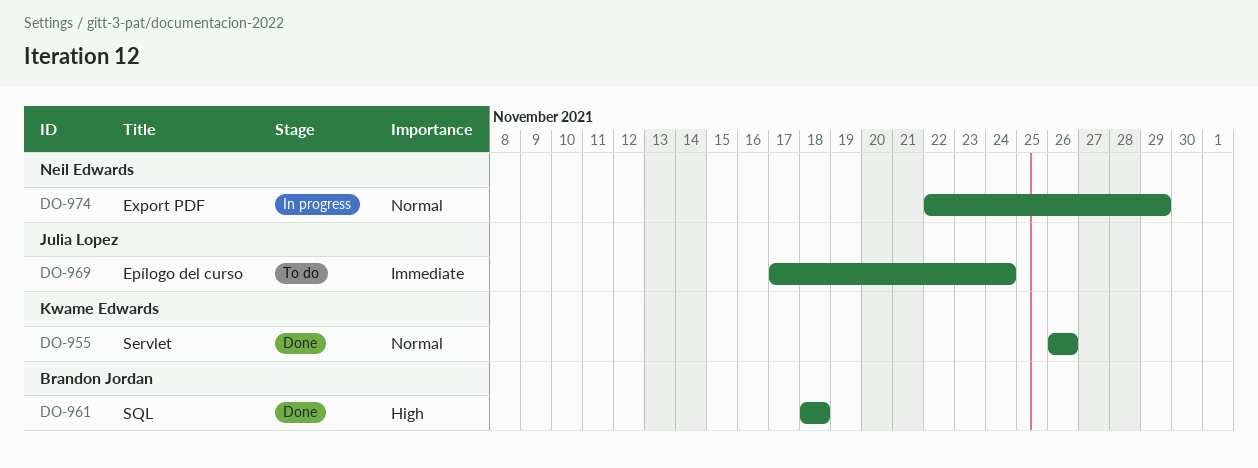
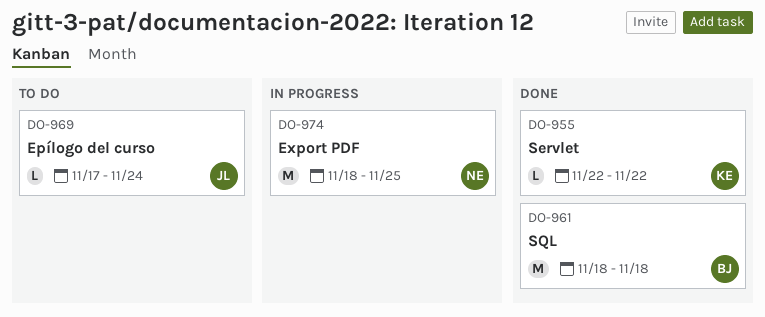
DO-955, start: Nov 26 -> Nov 22
DO-955, due: Nov 26 -> Nov 22
DO-974, start: Nov 22 -> Nov 18
DO-974, due: Nov 29 -> Nov 25

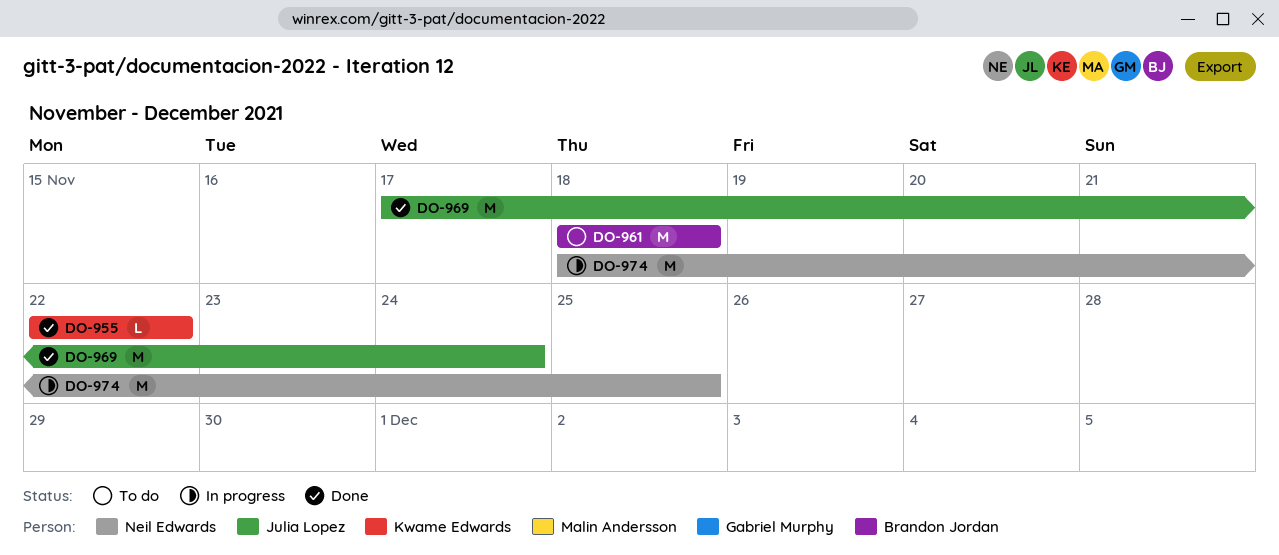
DO-961, status: Done -> To do
DO-969, status: To do -> Done
DO-969, estimate: L -> M

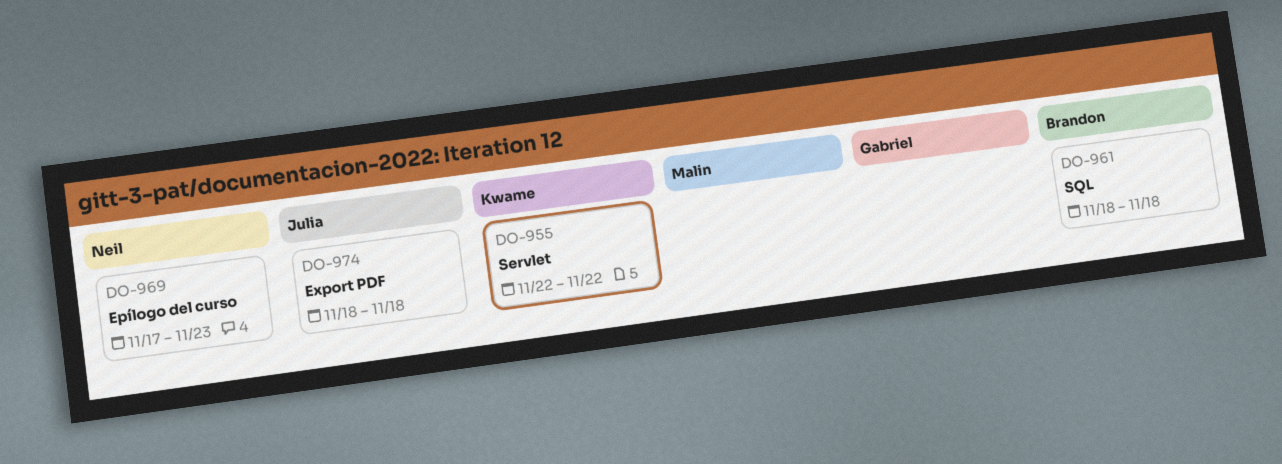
DO-969, owner: Julia Lopez -> Neil Edwards
DO-969, due: Nov 24 -> Nov 23
DO-974, owner: Neil Edwards -> Julia Lopez
DO-974, due: Nov 25 -> Nov 18

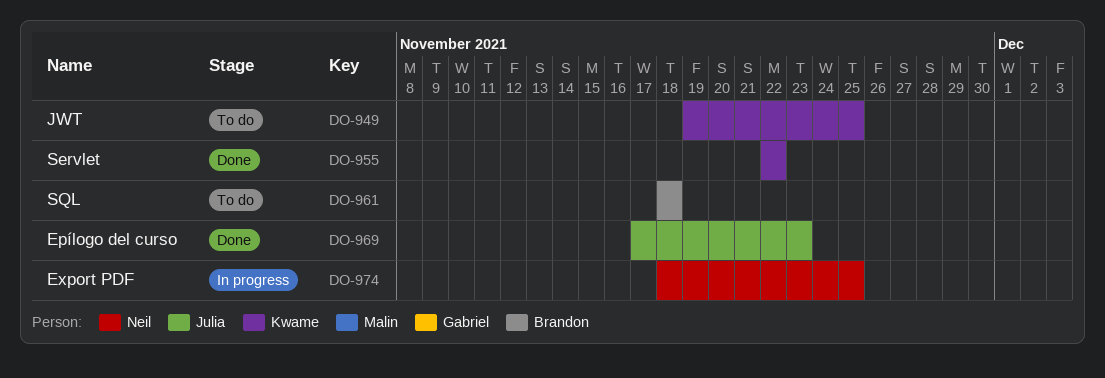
DO-949: none -> present
DO-969, owner: Neil -> Julia
DO-974, owner: Julia -> Neil
DO-974, due: Nov 18 -> Nov 25

